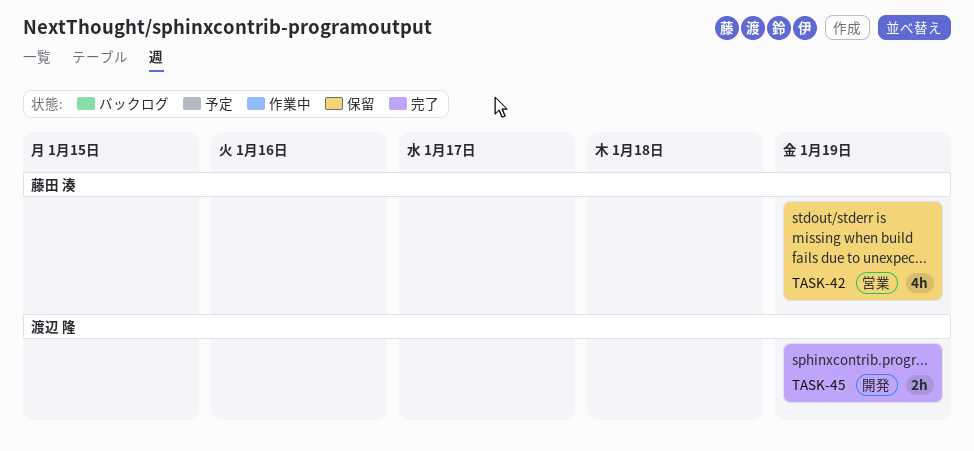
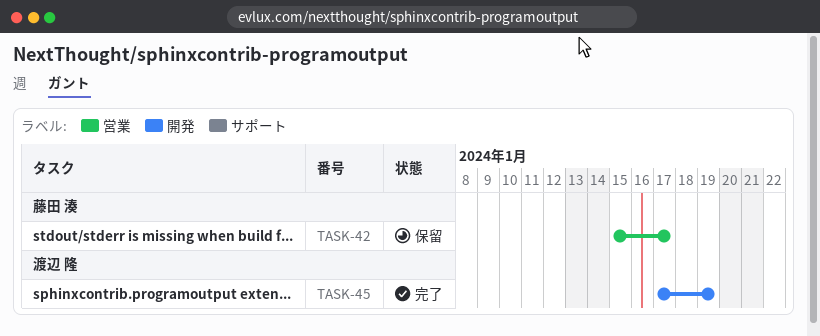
TASK-42, due: Jan 19 -> Jan 17

